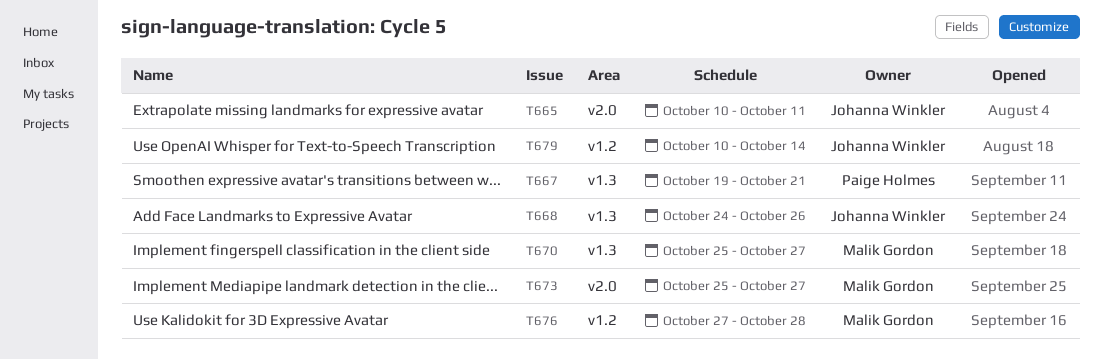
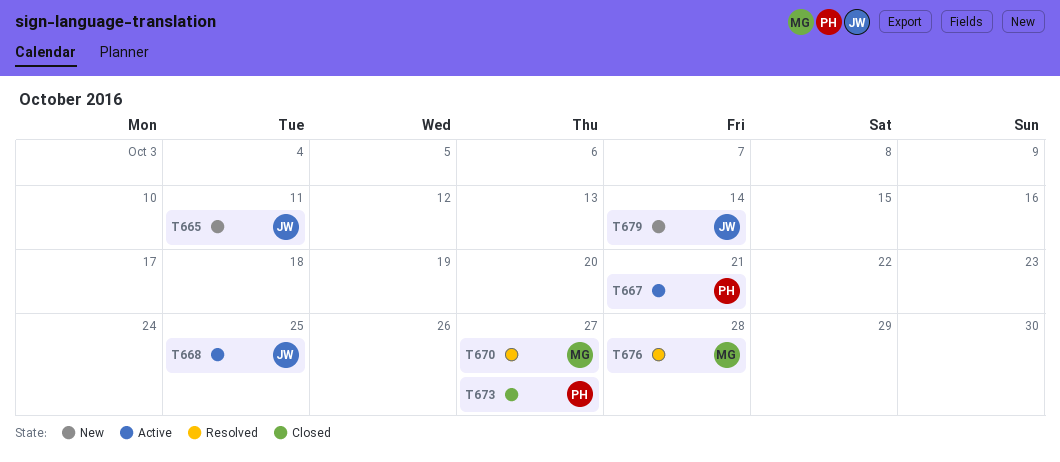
T668, due: Oct 26 -> Oct 25
T673, owner: Malik Gordon -> Paige Holmes

